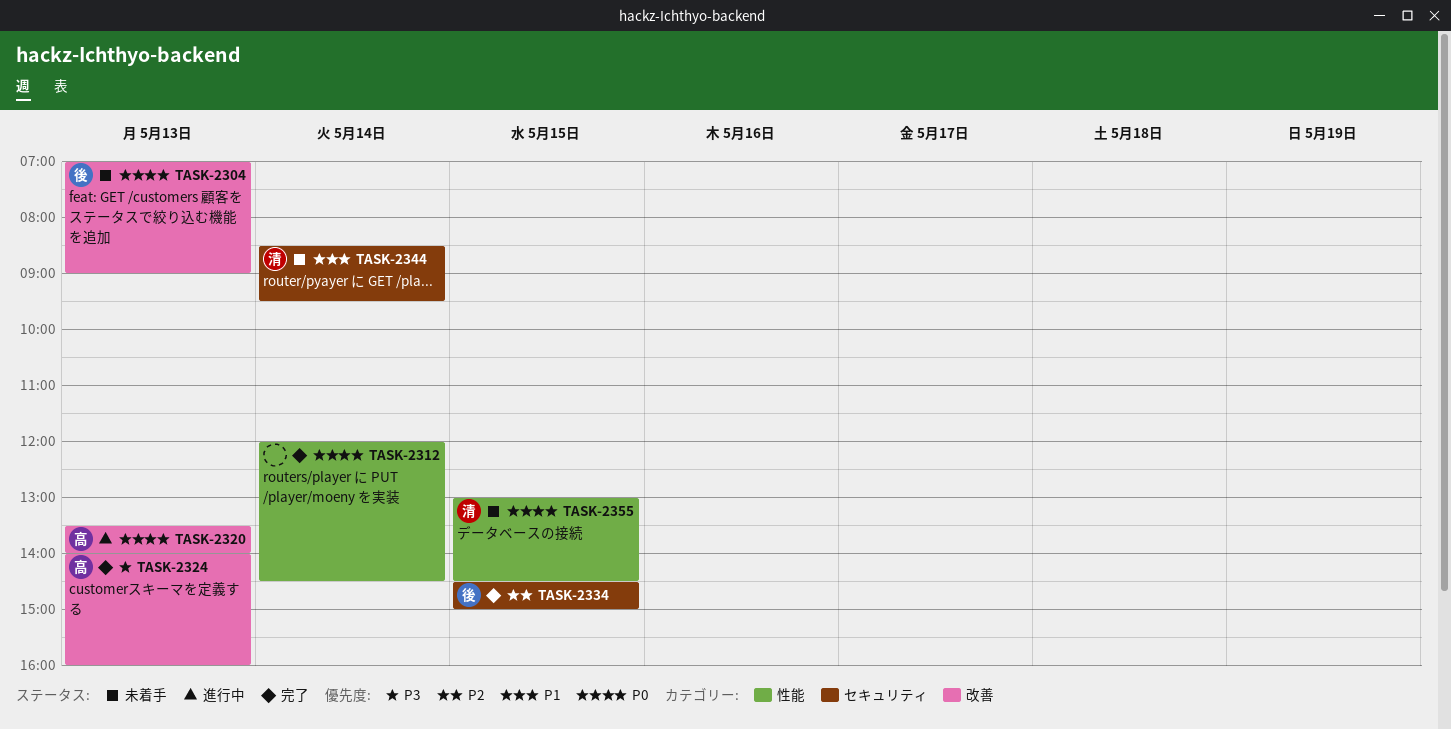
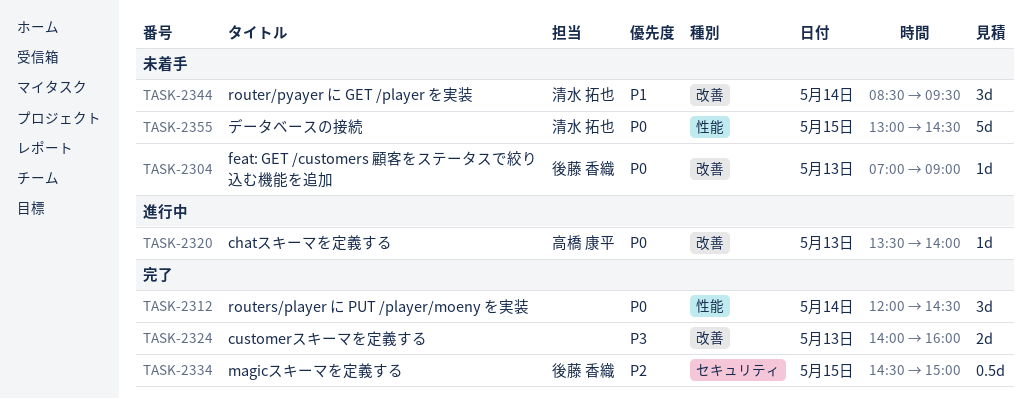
TASK-2324, owner: 高橋 康平 -> none
TASK-2344, label: セキュリティ -> 改善

